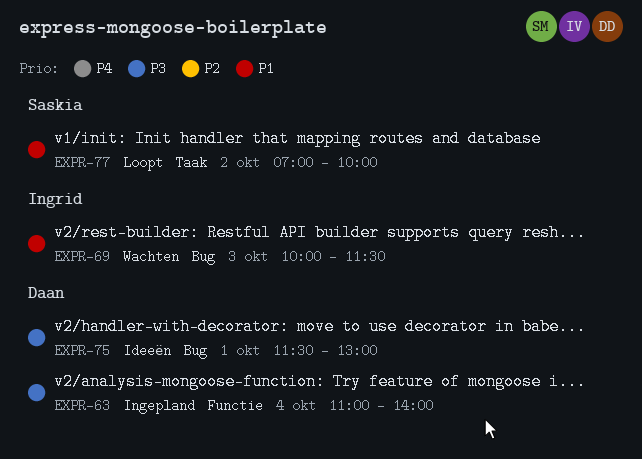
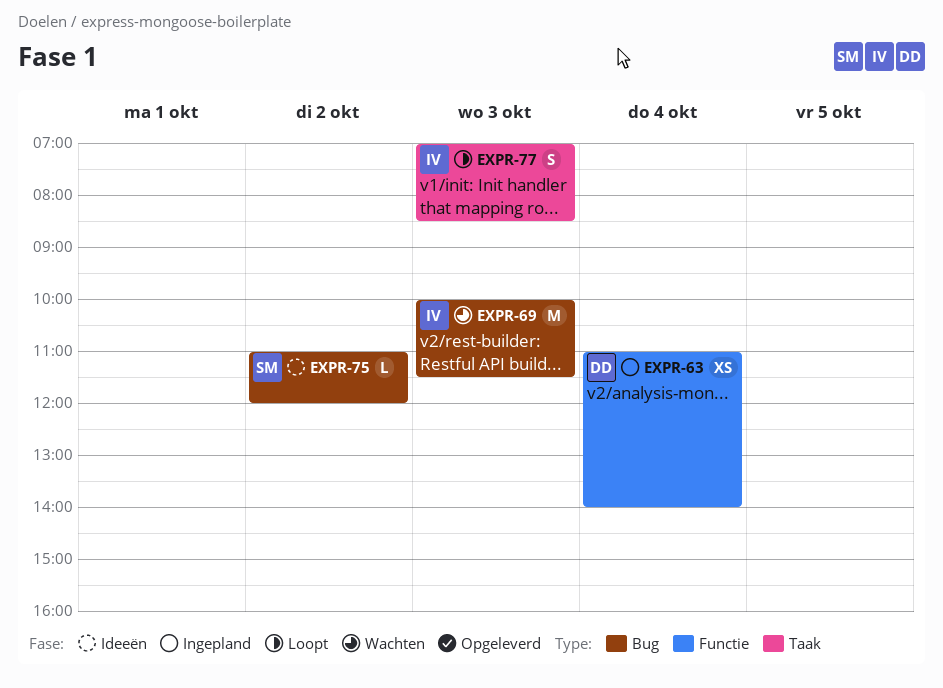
EXPR-75, owner: Daan -> Saskia
EXPR-75, day: Oct 1 -> Oct 2
EXPR-75, begins: 11:30 -> 11:00
EXPR-75, ends: 13:00 -> 12:00
EXPR-77, owner: Saskia -> Ingrid
EXPR-77, day: Oct 2 -> Oct 3
EXPR-77, ends: 10:00 -> 08:30

